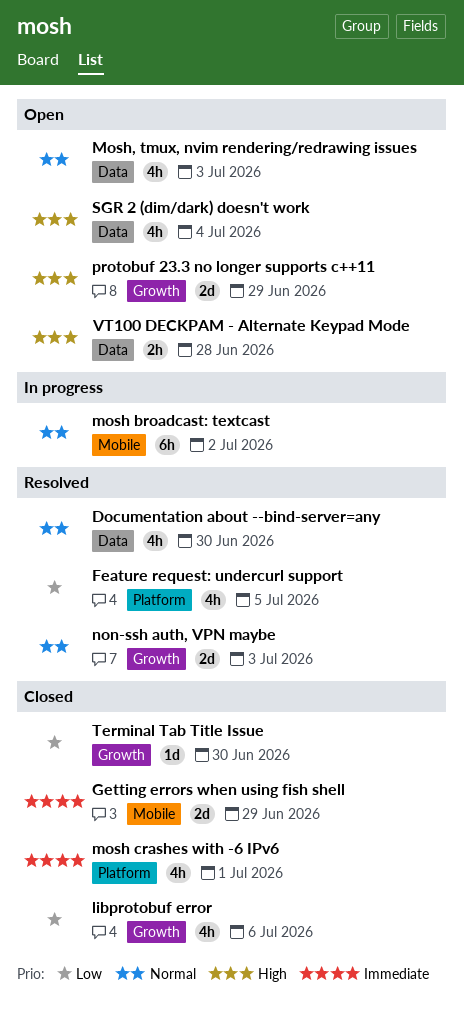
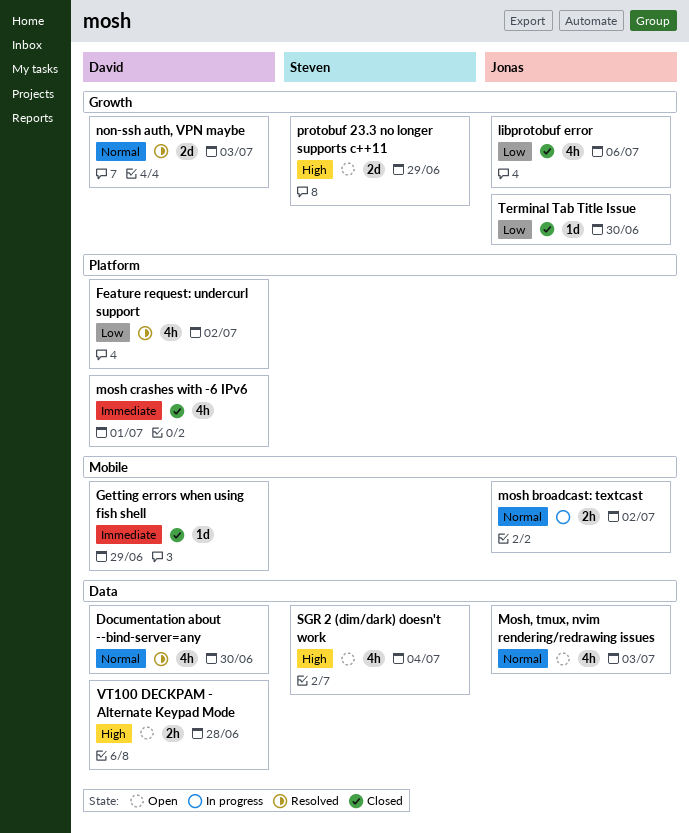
Feature request: undercurl support, due: Jul 5 -> Jul 2
Getting errors when using fish shell, estimate: 2d -> 1d
mosh broadcast: textcast, estimate: 6h -> 2h

